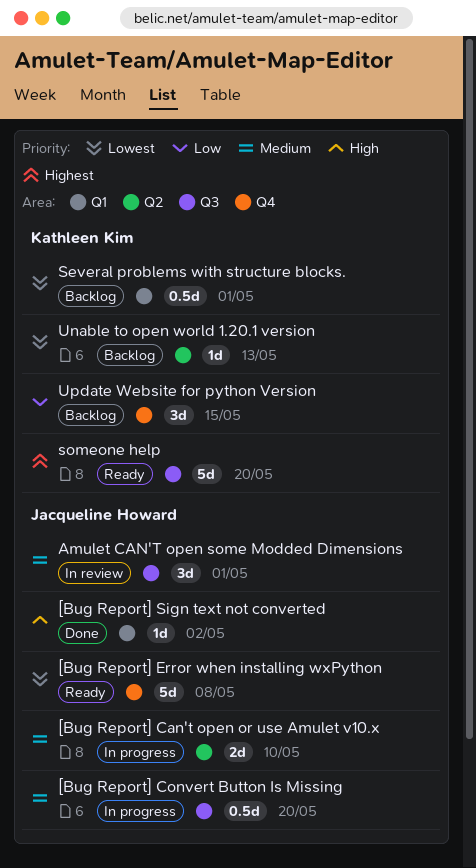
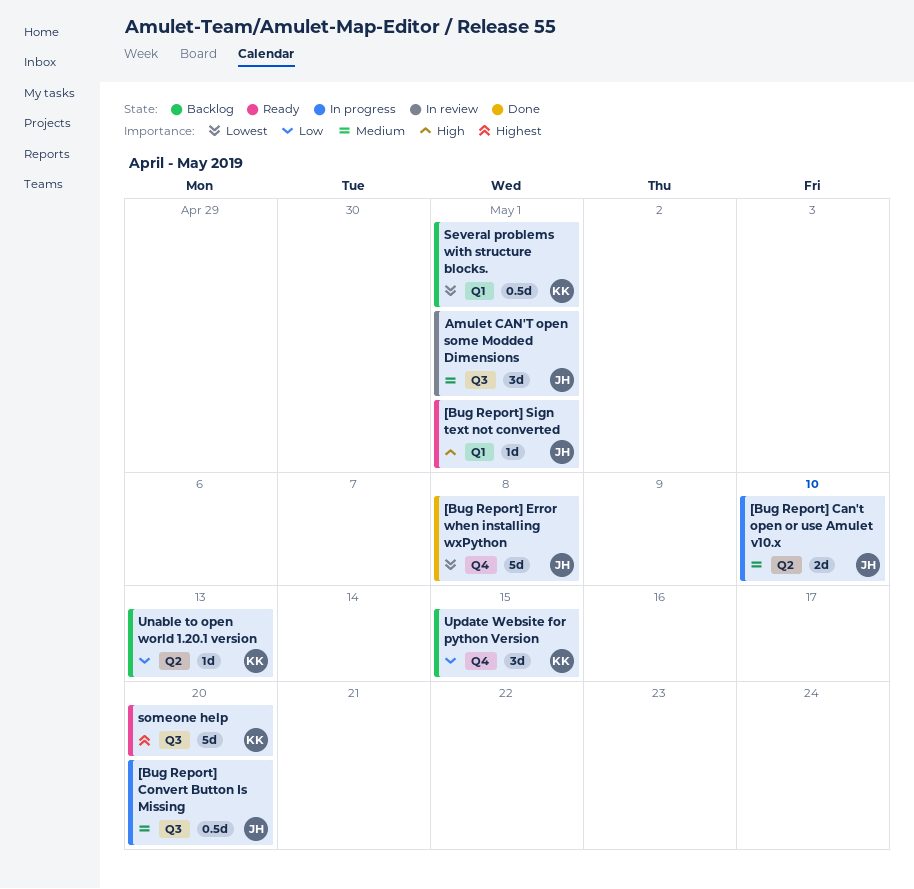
[Bug Report] Error when installing wxPython, status: Ready -> Done
[Bug Report] Sign text not converted, status: Done -> Ready
[Bug Report] Sign text not converted, due: May 2 -> May 1
Unable to open world 1.20.1 version, priority: Lowest -> Low

